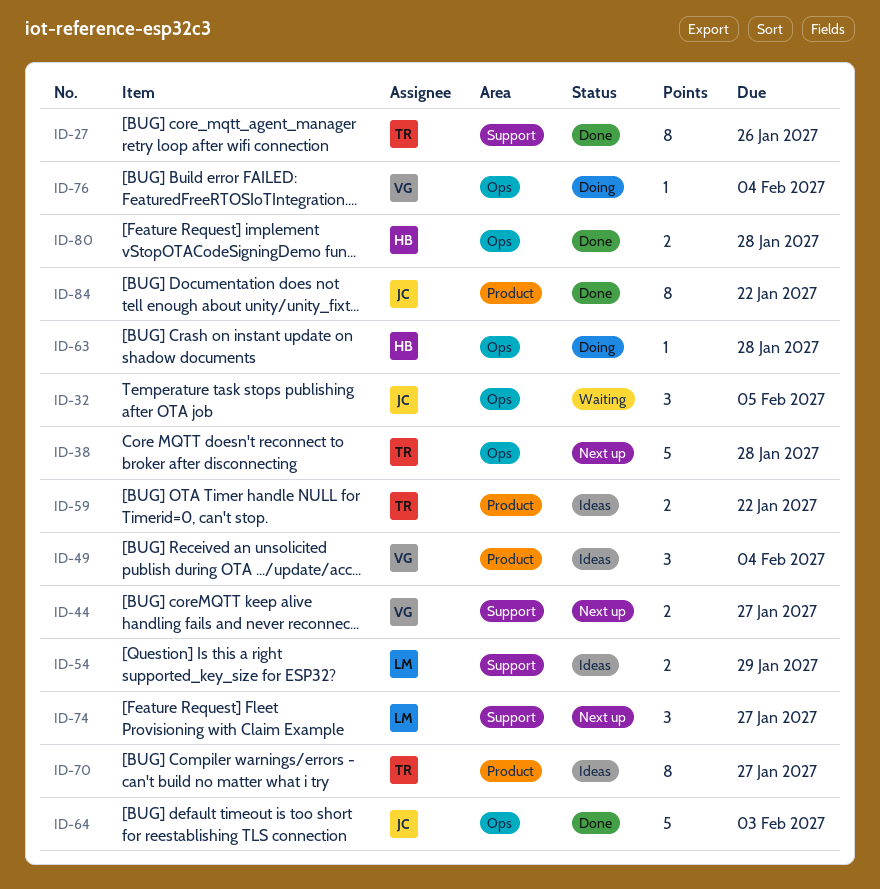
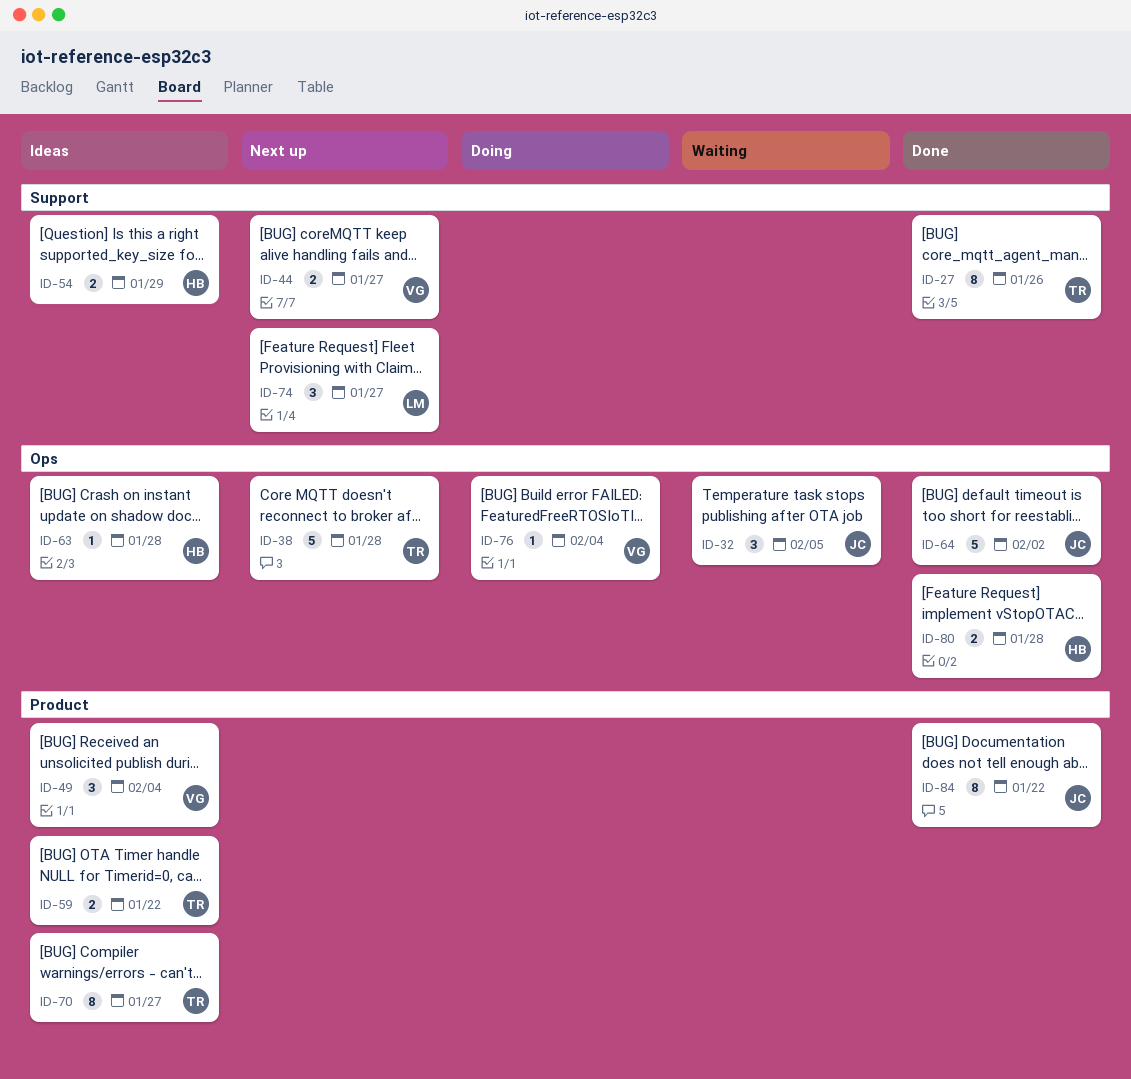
ID-54, owner: LM -> HB
ID-63, status: Doing -> Ideas
ID-64, due: Feb 3 -> Feb 2

